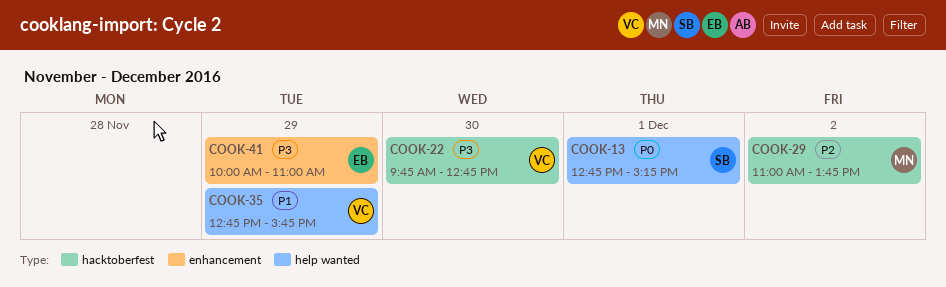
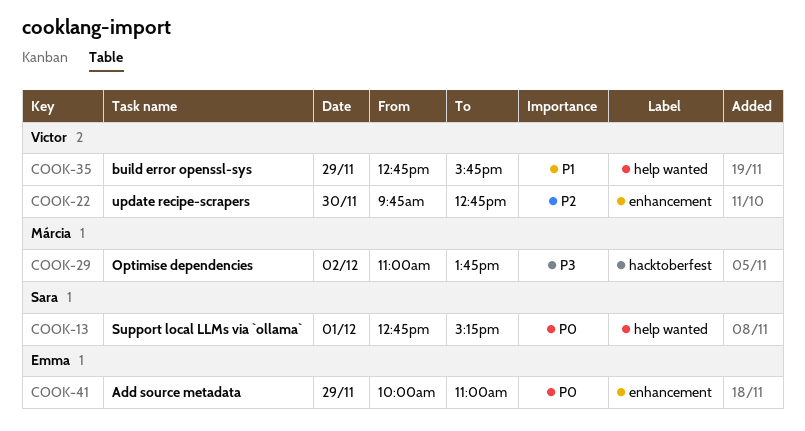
COOK-22, priority: P3 -> P2
COOK-22, label: hacktoberfest -> enhancement
COOK-29, priority: P2 -> P3
COOK-41, priority: P3 -> P0

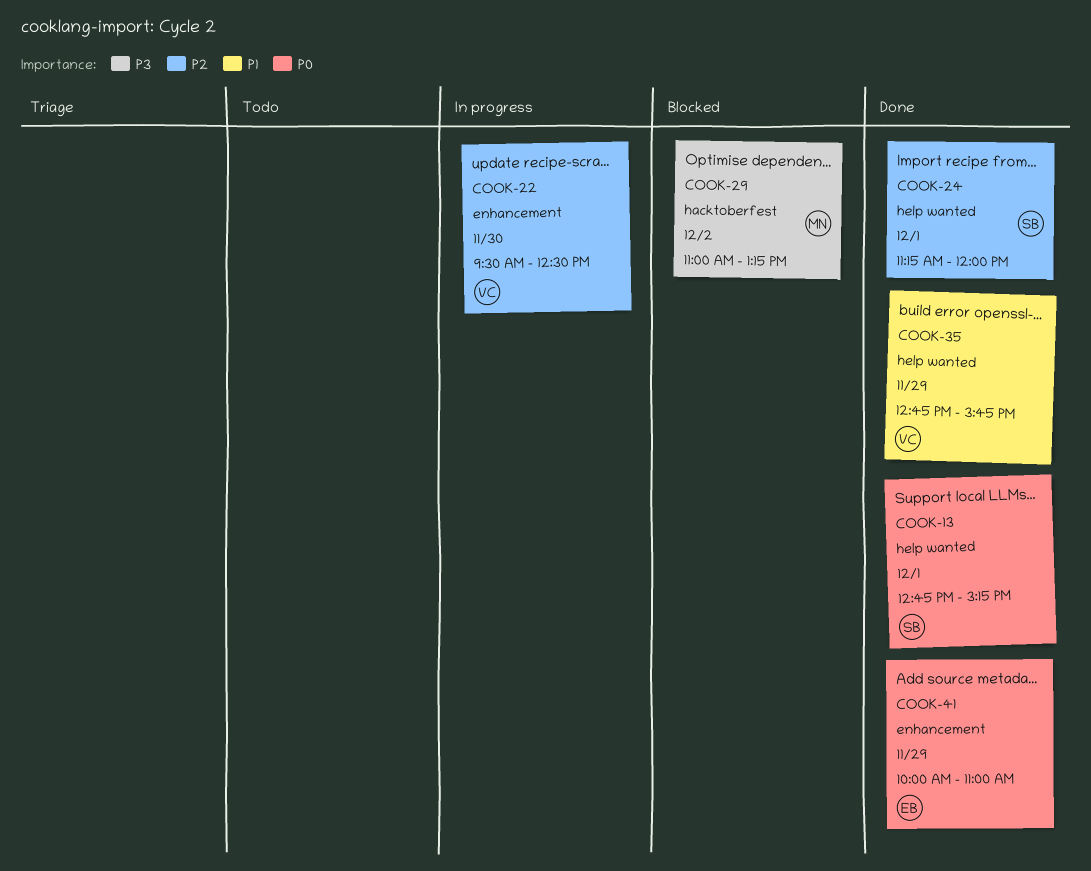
COOK-22, begins: 09:45 -> 09:30
COOK-22, ends: 12:45 -> 12:30
COOK-24: none -> present
COOK-29, ends: 13:45 -> 13:15

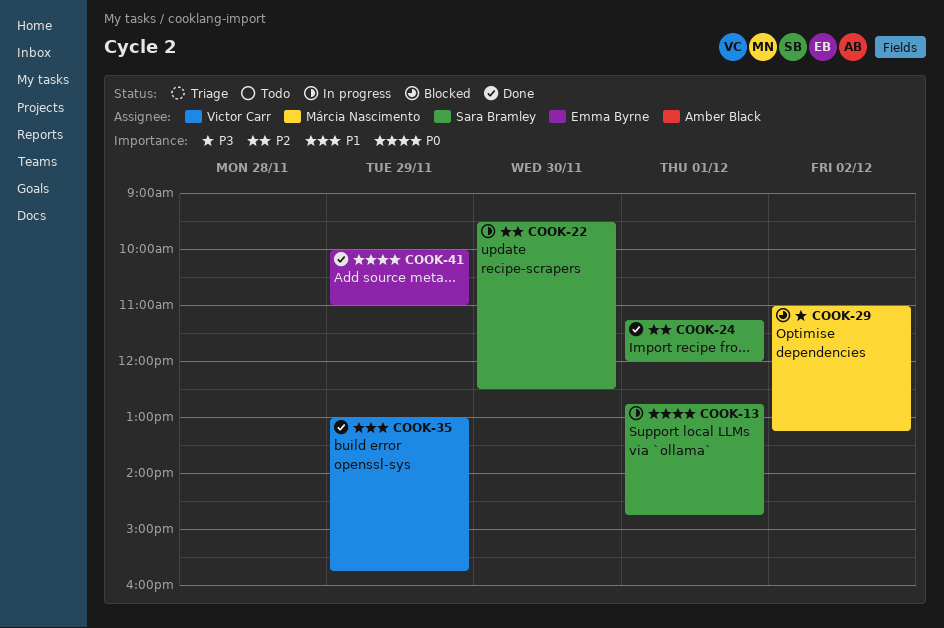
COOK-13, status: Done -> In progress
COOK-13, ends: 15:15 -> 14:45
COOK-22, owner: Victor Carr -> Sara Bramley
COOK-35, begins: 12:45 -> 13:00

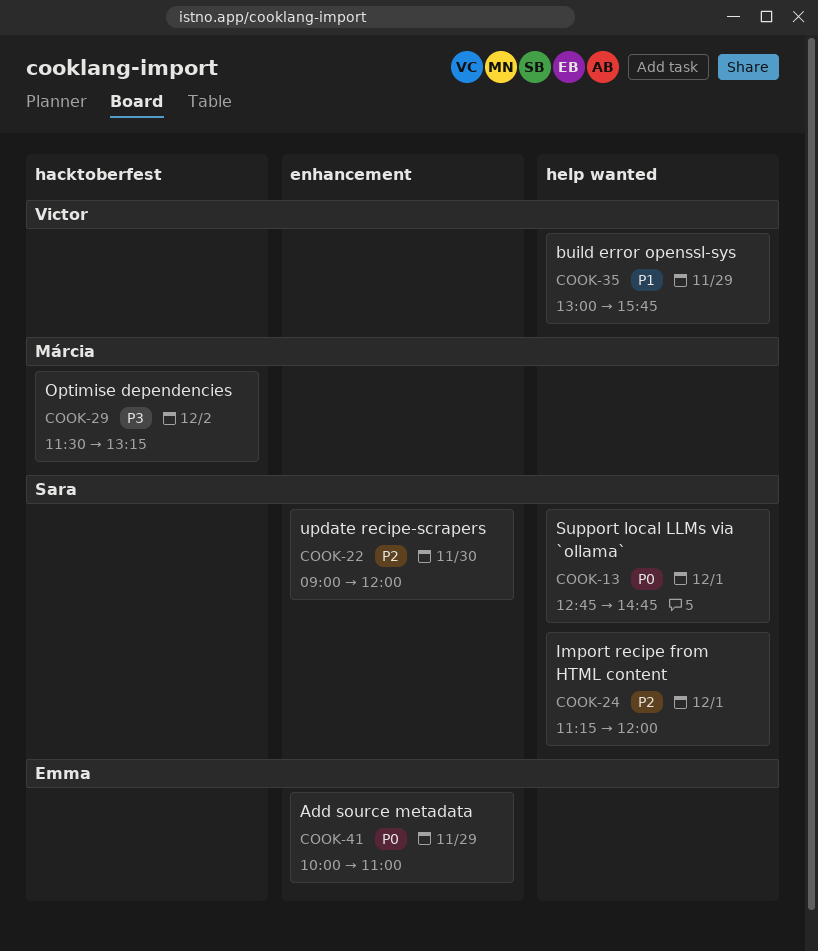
COOK-22, begins: 09:30 -> 09:00
COOK-22, ends: 12:30 -> 12:00
COOK-29, begins: 11:00 -> 11:30

